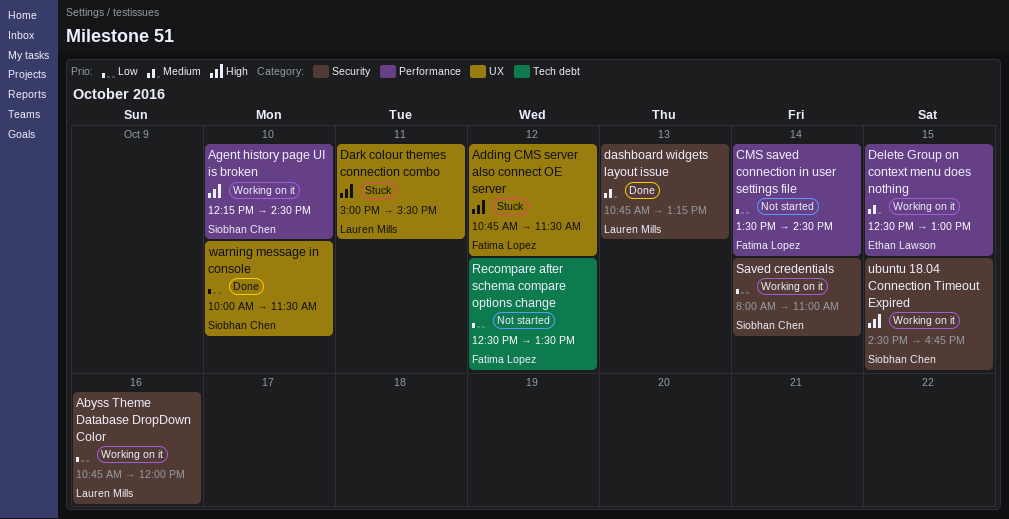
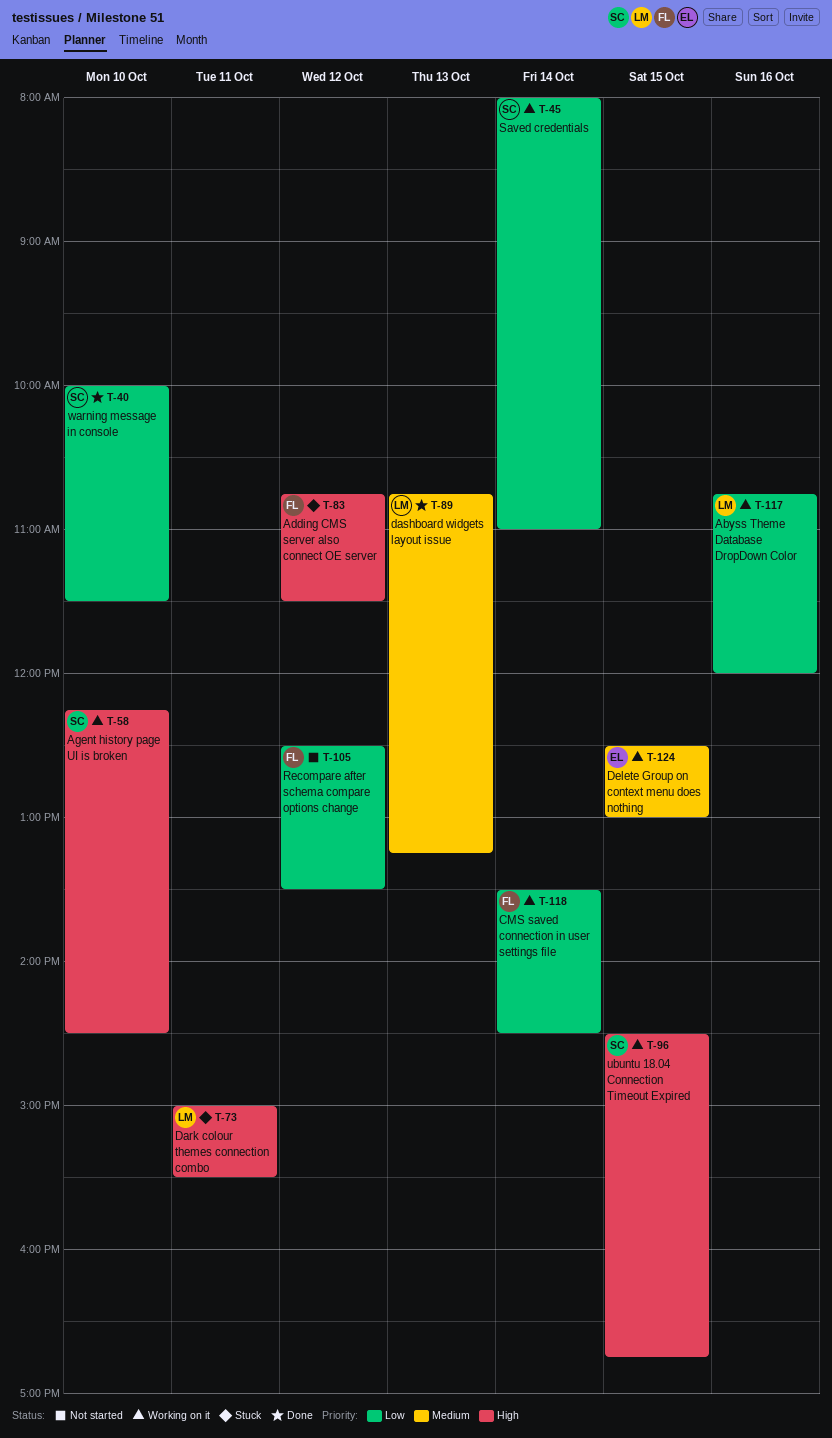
CMS saved connection in user settings file, status: Not started -> Working on it

